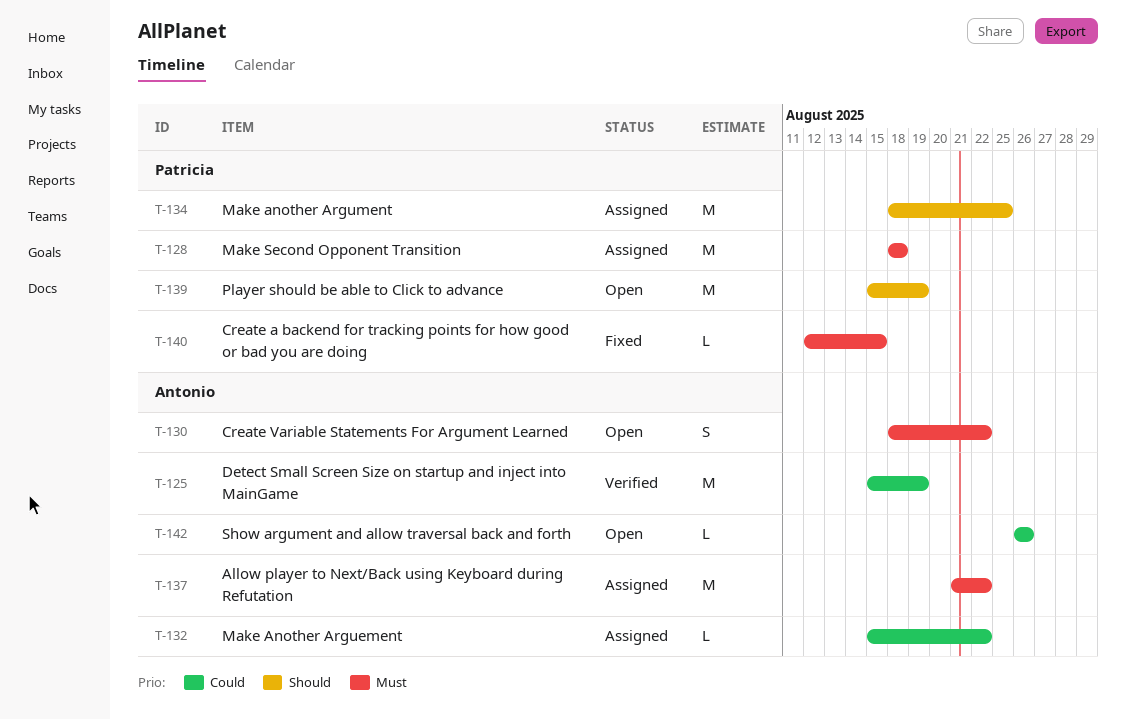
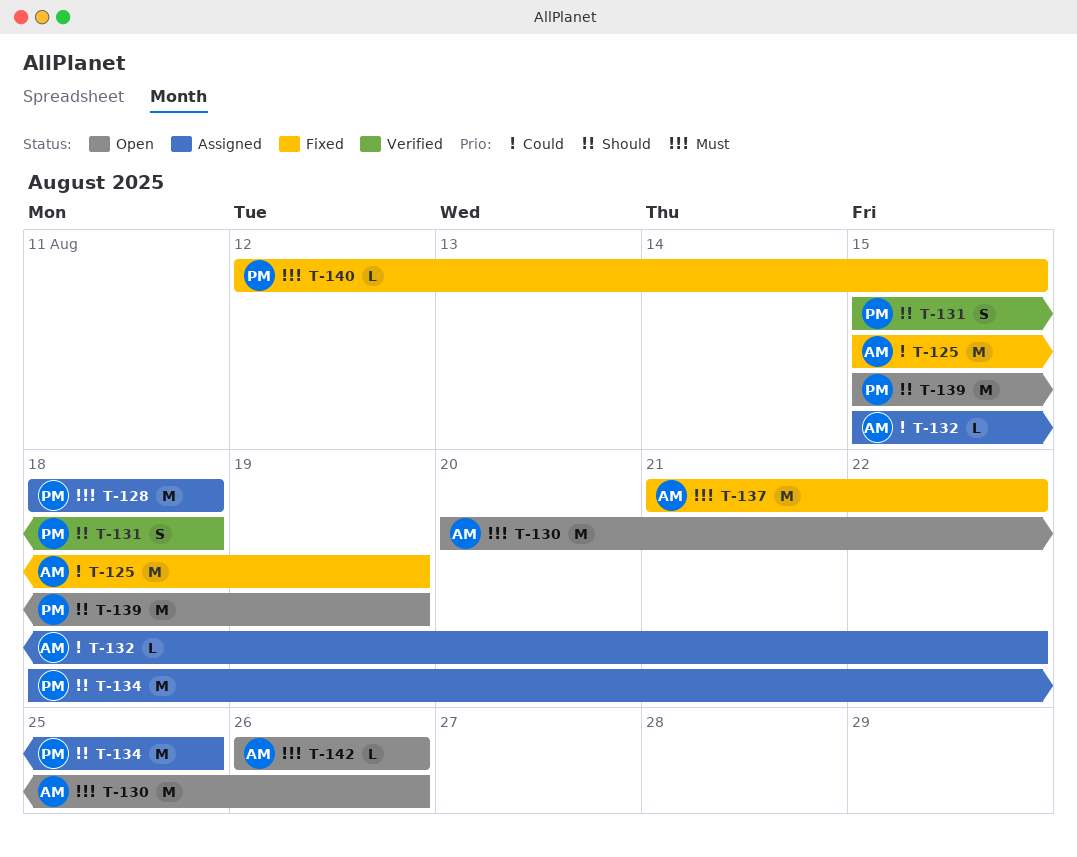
T-125, status: Verified -> Fixed
T-130, estimate: S -> M
T-130, start: Aug 18 -> Aug 20
T-130, due: Aug 22 -> Aug 26
T-131: none -> present
T-137, status: Assigned -> Fixed
T-142, priority: Could -> Must

